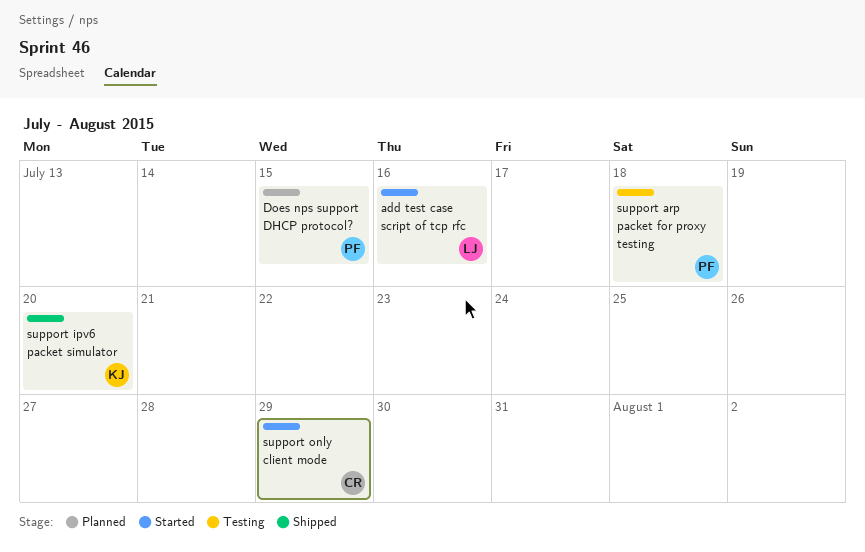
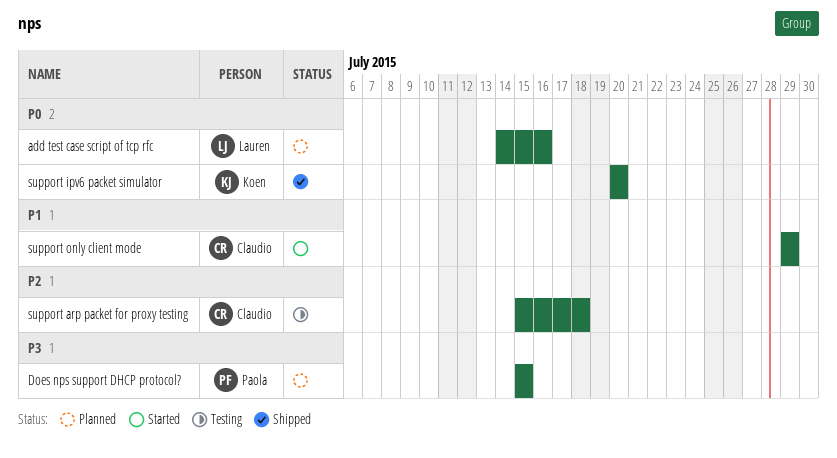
add test case script of tcp rfc, status: Started -> Planned
support arp packet for proxy testing, owner: Paola -> Claudio

